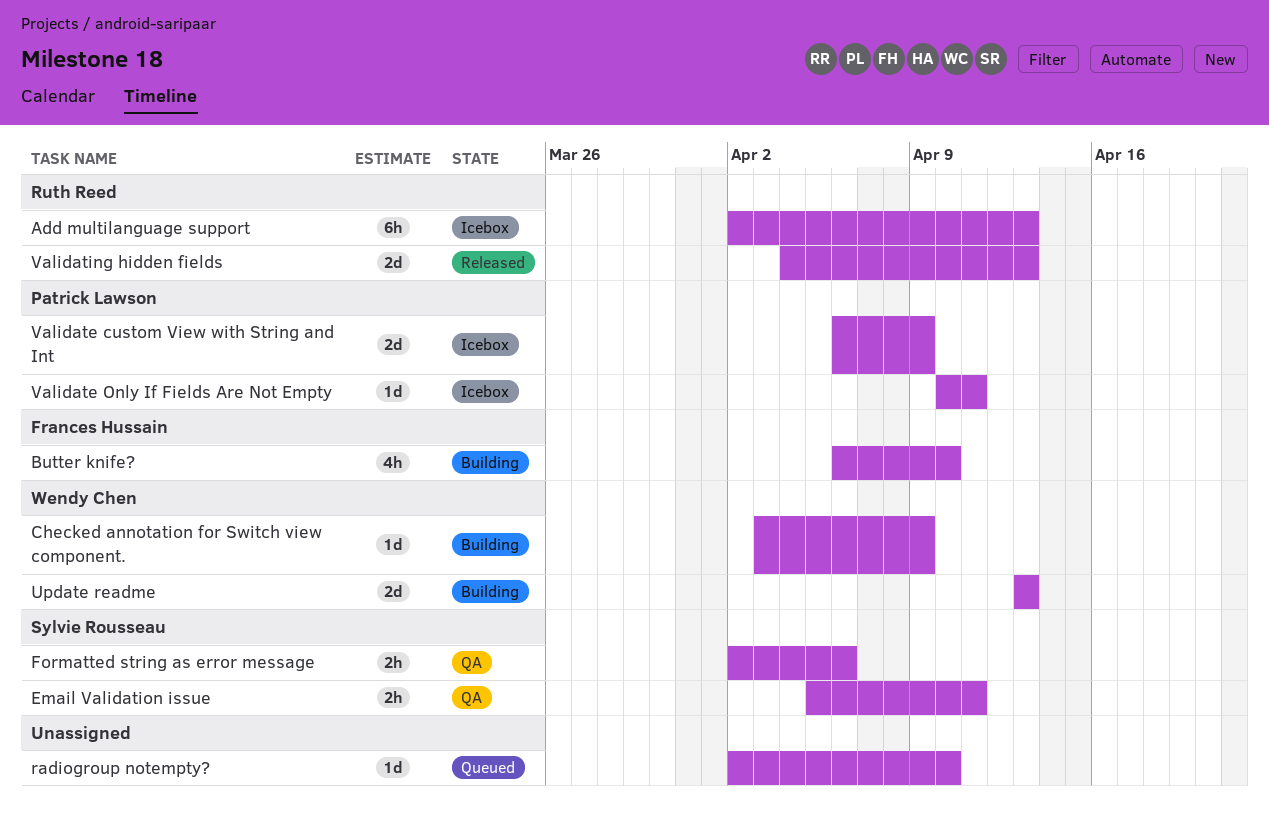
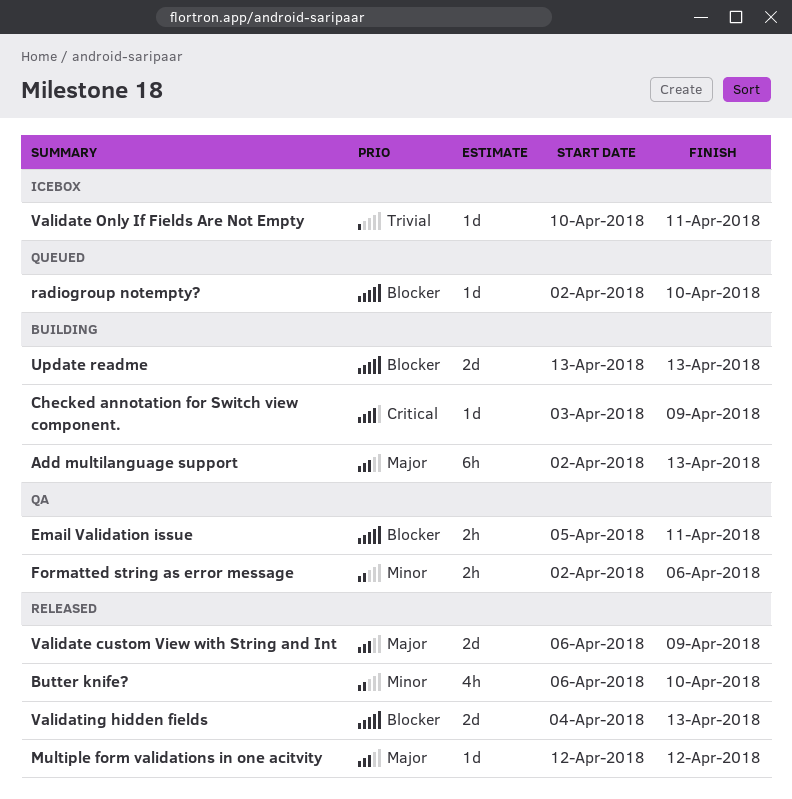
Add multilanguage support, status: Icebox -> Building
Butter knife?, status: Building -> Released
Multiple form validations in one acitvity: none -> present
Validate custom View with String and Int, status: Icebox -> Released

